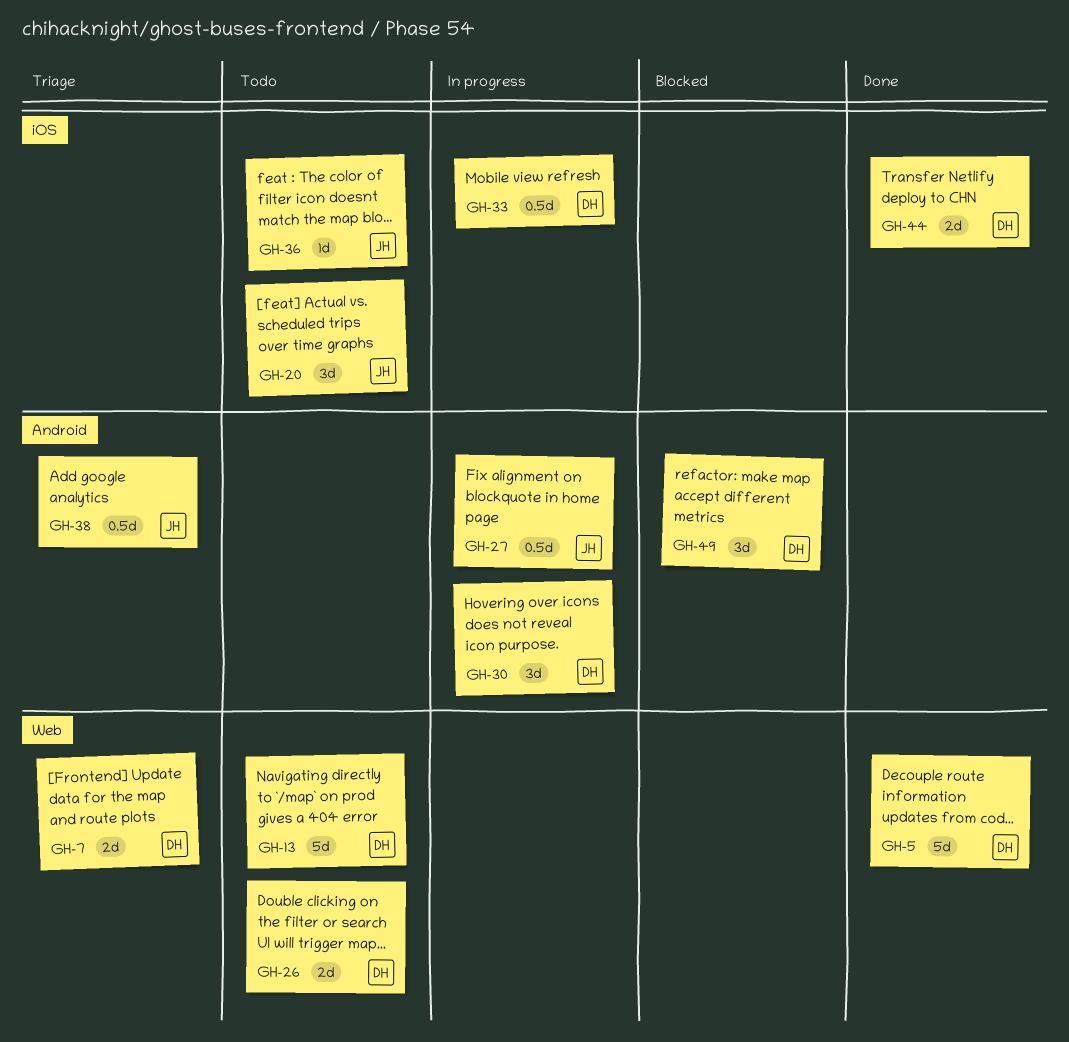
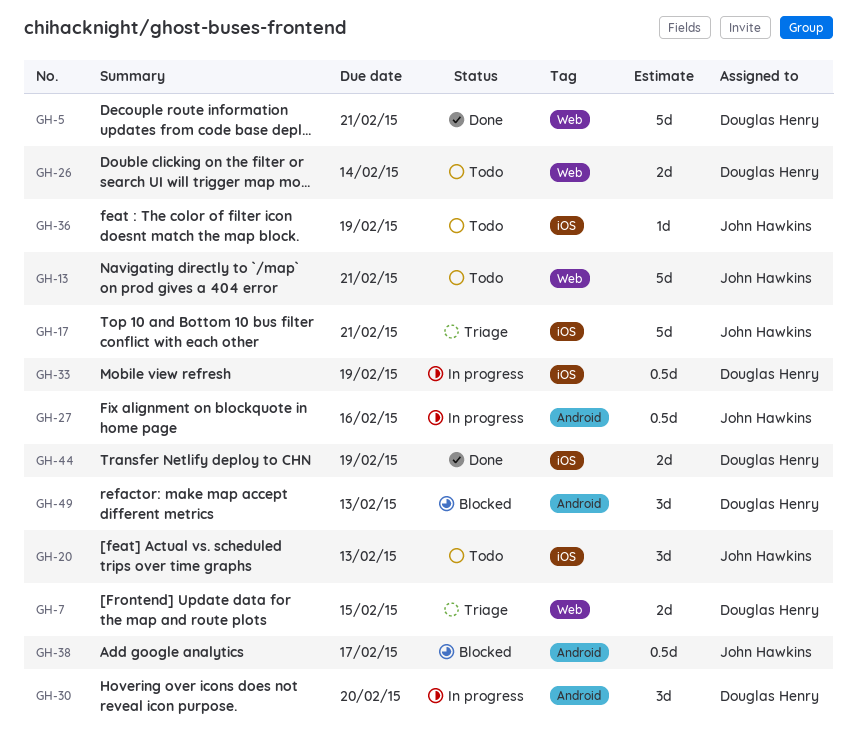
GH-13, owner: Douglas Henry -> John Hawkins
GH-17: none -> present
GH-38, status: Triage -> Blocked

